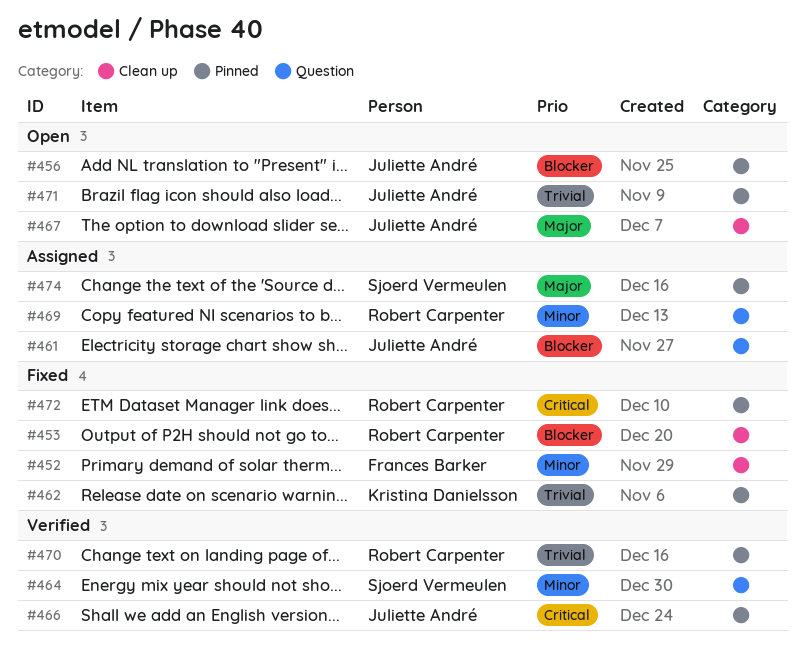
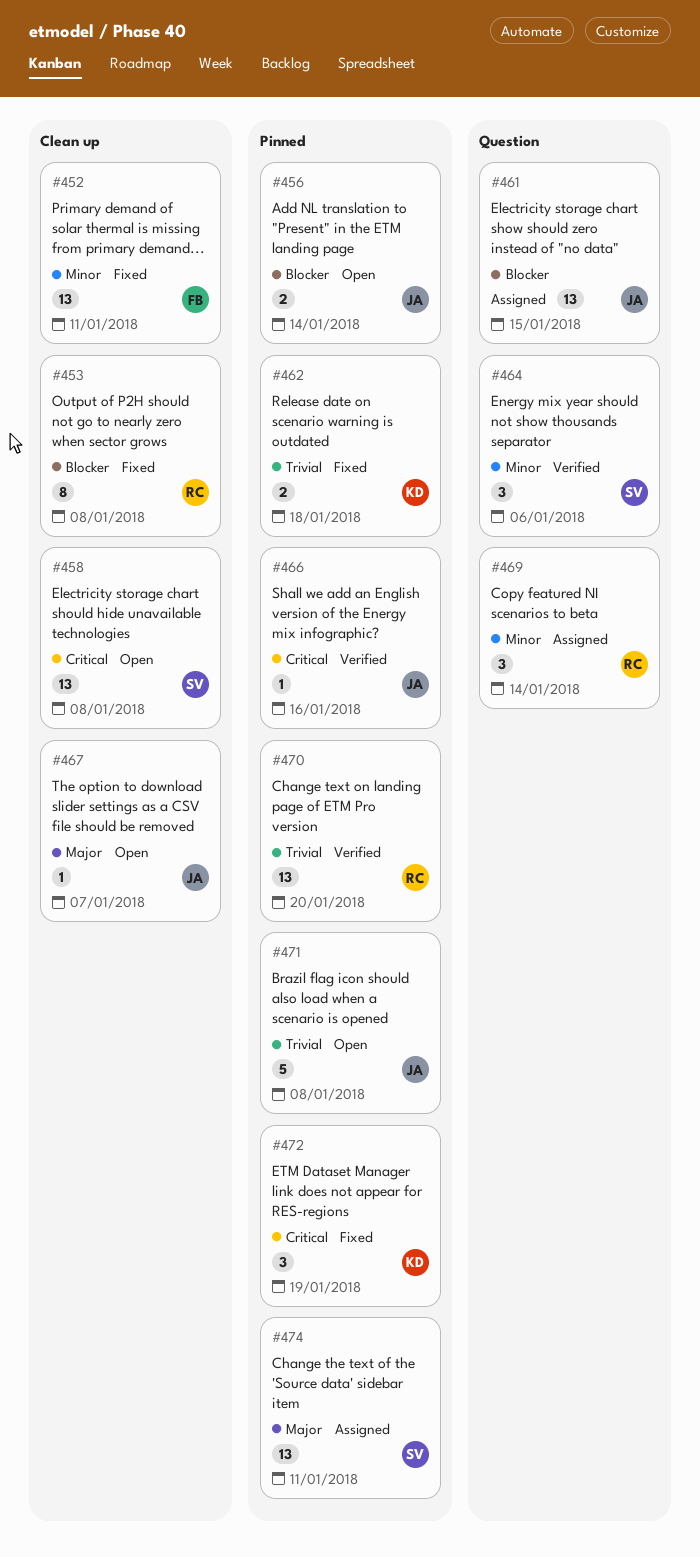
#458: none -> present
#472, owner: Robert Carpenter -> Kristina Danielsson

